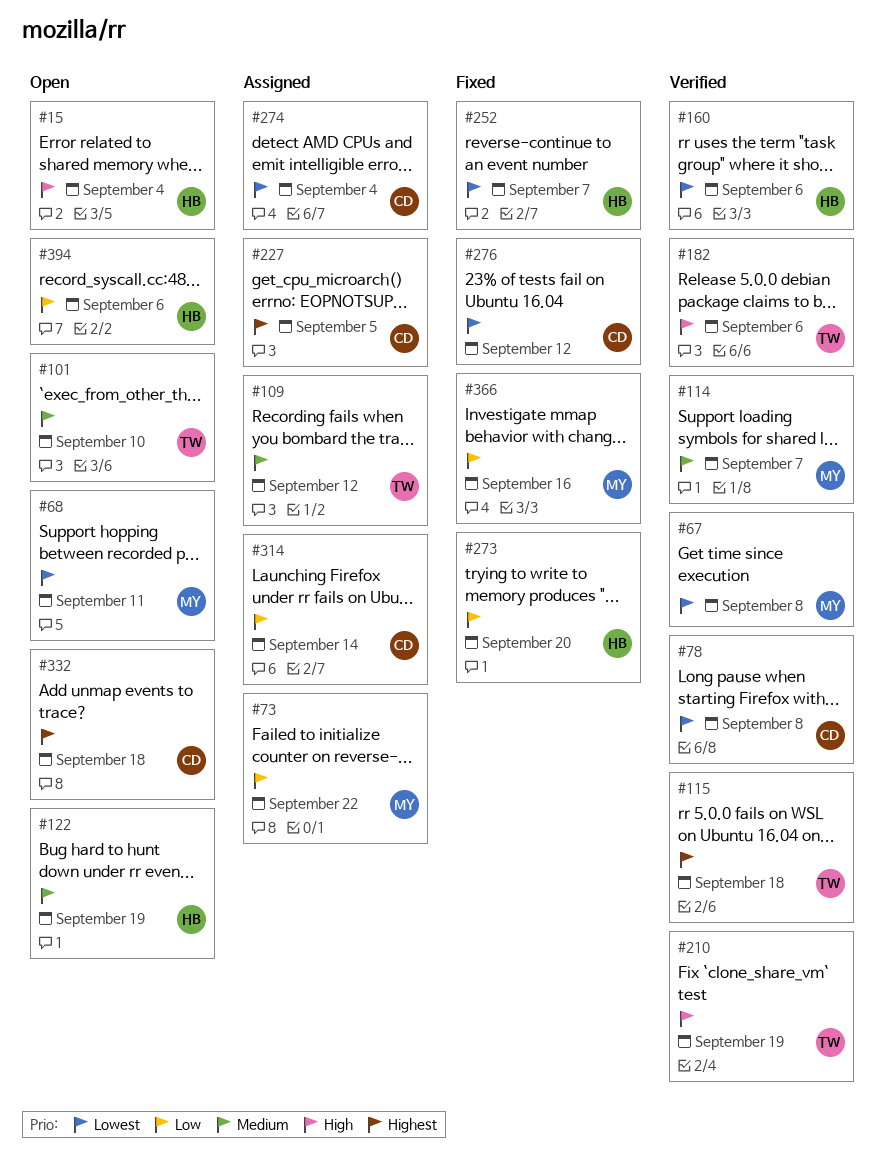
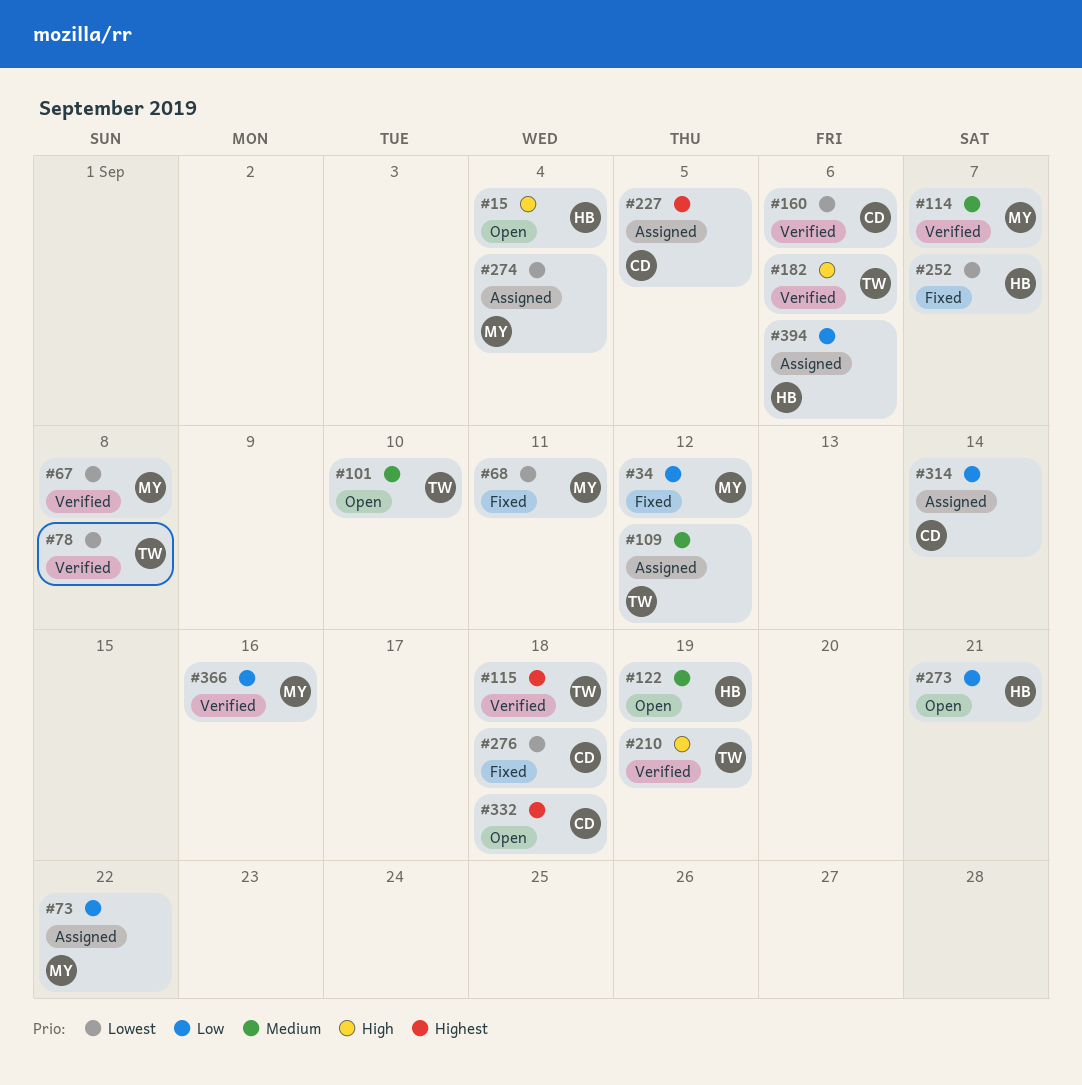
#34: none -> present
#68, status: Open -> Fixed
#78, owner: CD -> TW
#160, owner: HB -> CD
#273, status: Fixed -> Open
#273, due: Sep 20 -> Sep 21
#274, owner: CD -> MY
#276, due: Sep 12 -> Sep 18
#366, status: Fixed -> Verified
#394, status: Open -> Assigned

